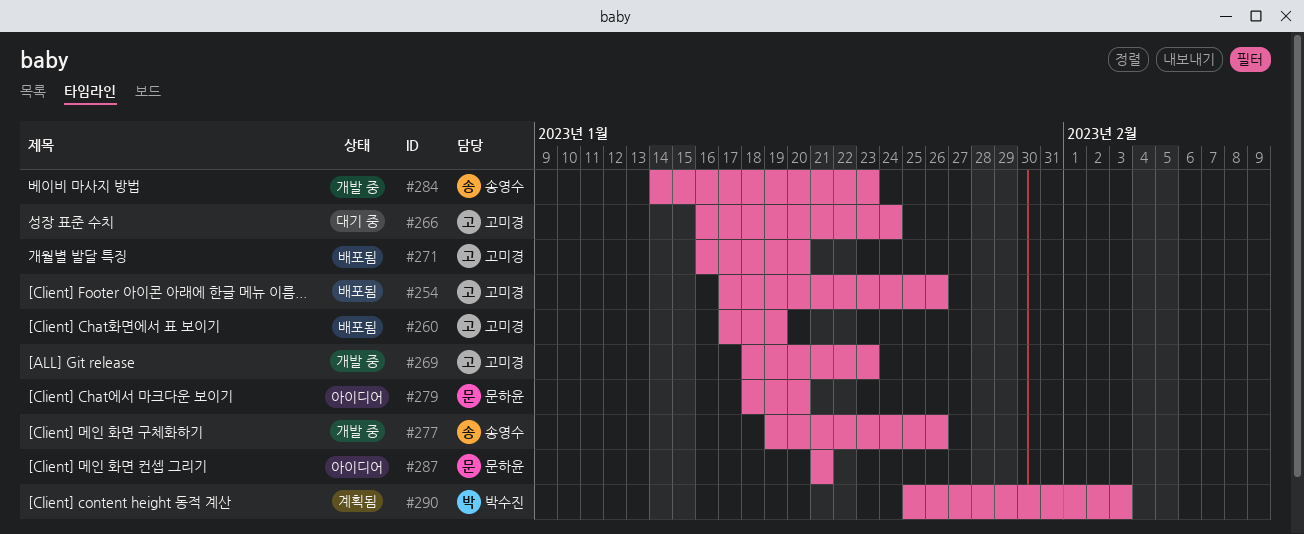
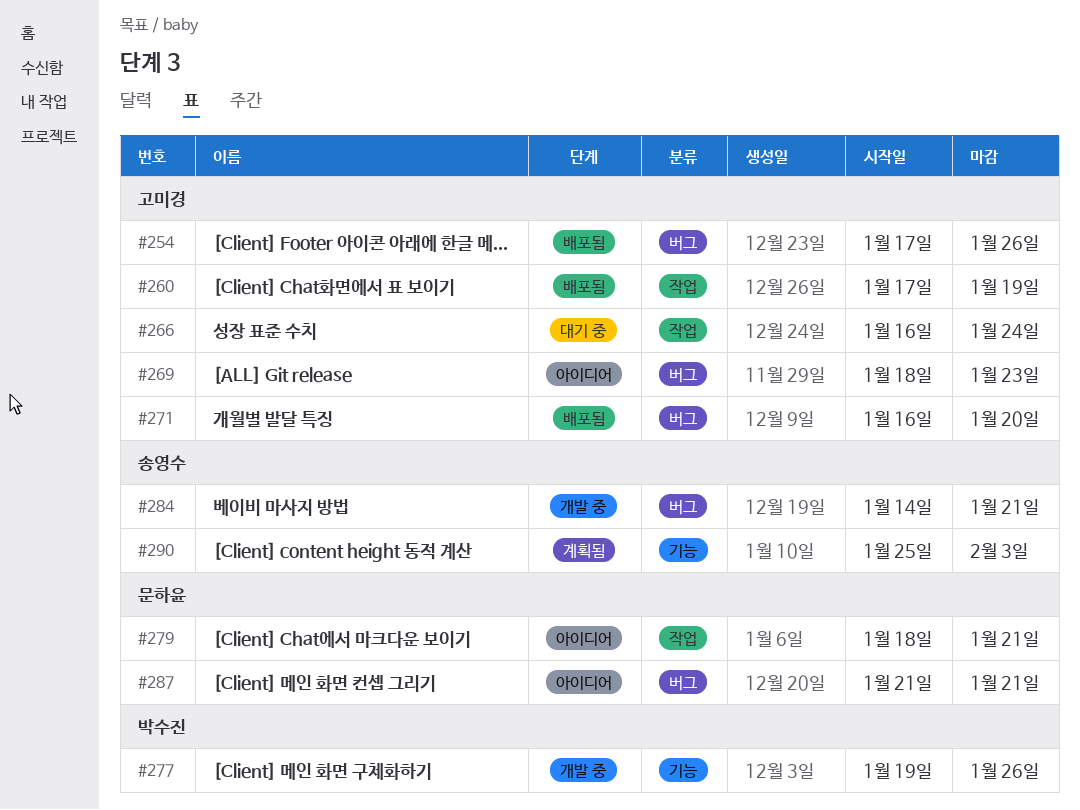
#269, status: 개발 중 -> 아이디어
#277, owner: 송영수 -> 박수진
#279, due: Jan 20 -> Jan 21
#284, due: Jan 23 -> Jan 21
#290, owner: 박수진 -> 송영수

